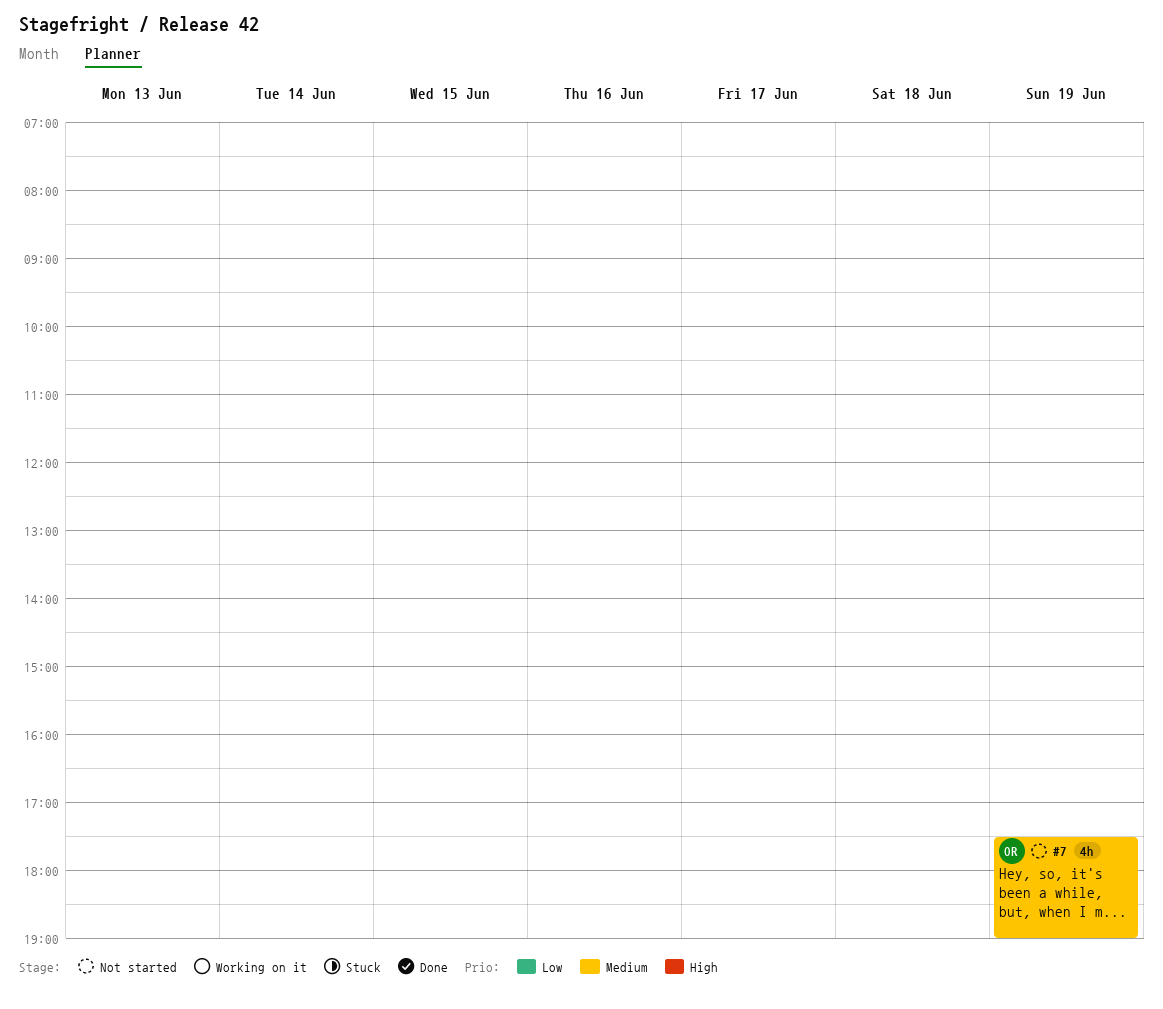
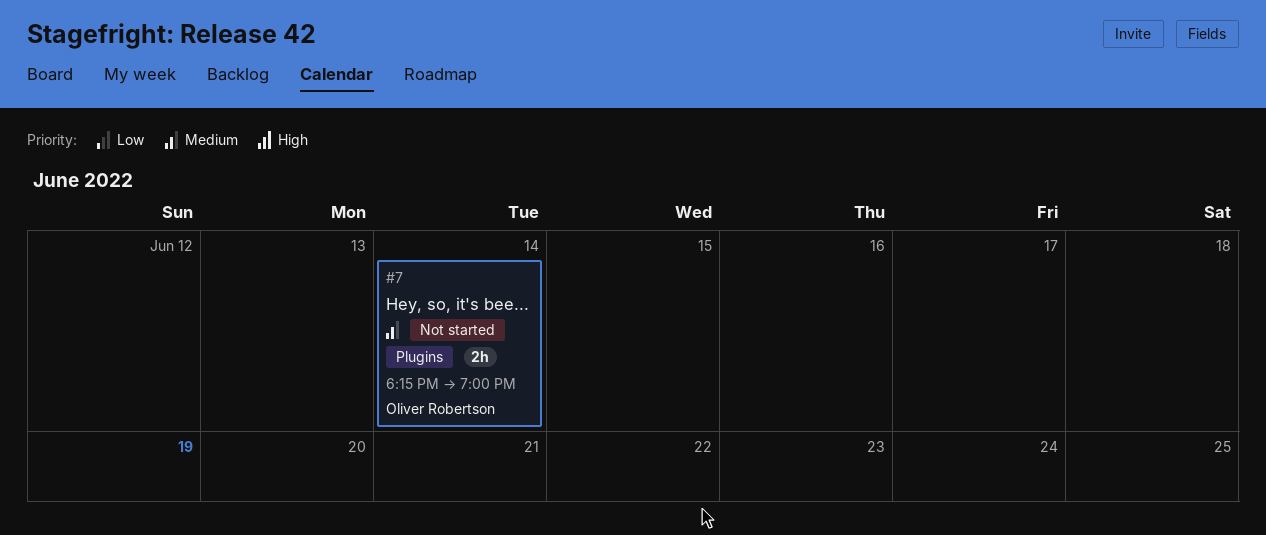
#7, estimate: 4h -> 2h
#7, day: Jun 19 -> Jun 14
#7, begins: 17:30 -> 18:15

